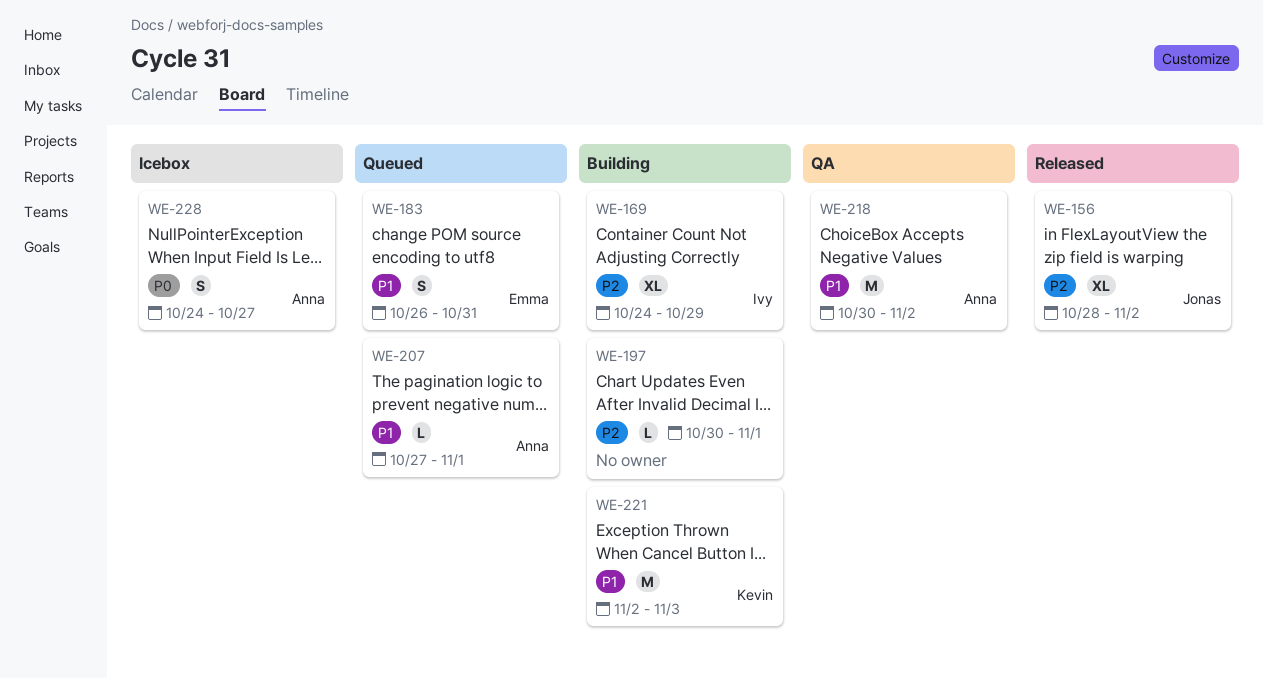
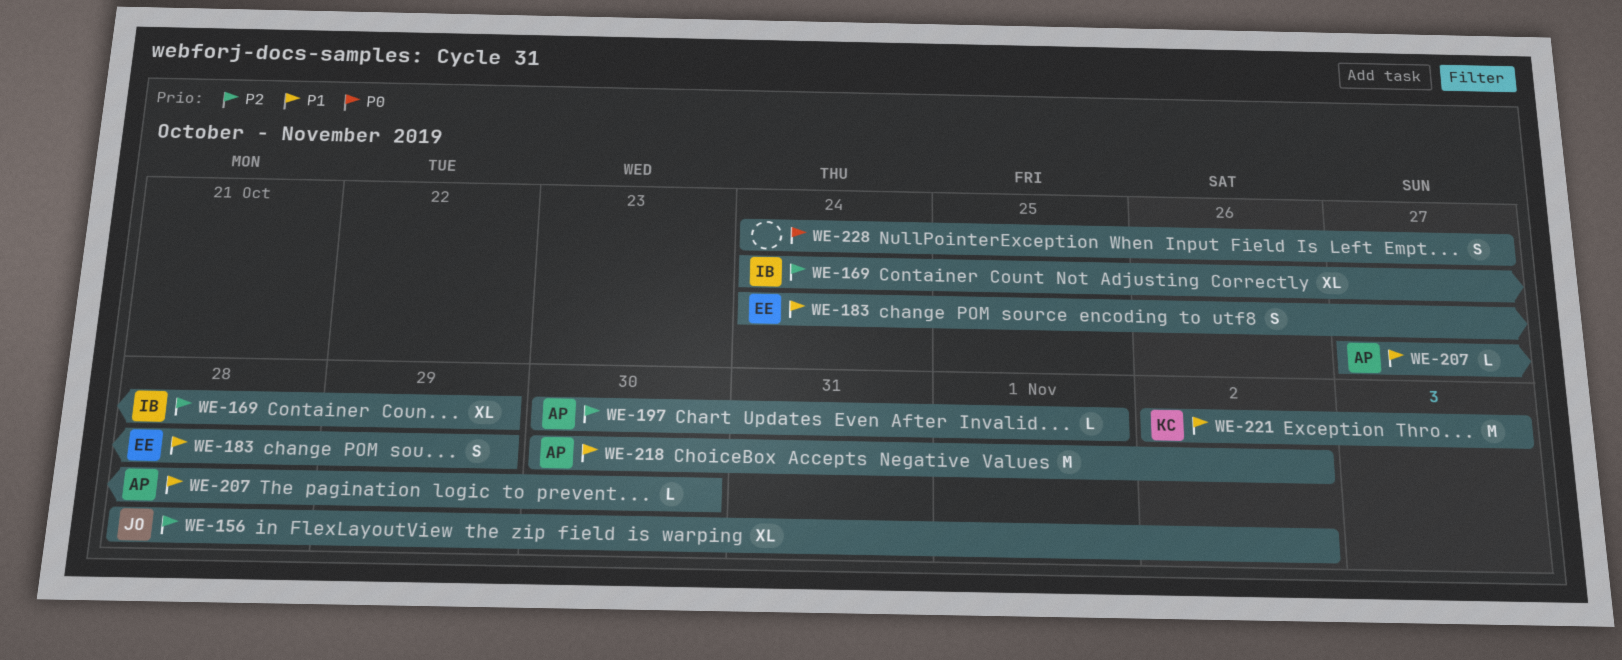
WE-183, start: Oct 26 -> Oct 24
WE-183, due: Oct 31 -> Oct 29
WE-197, owner: none -> Anna
WE-207, due: Nov 1 -> Oct 30
WE-228, owner: Anna -> none

